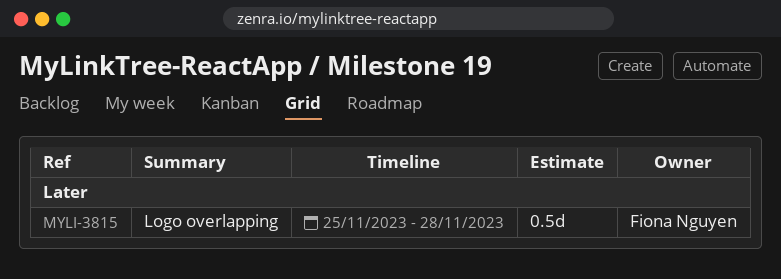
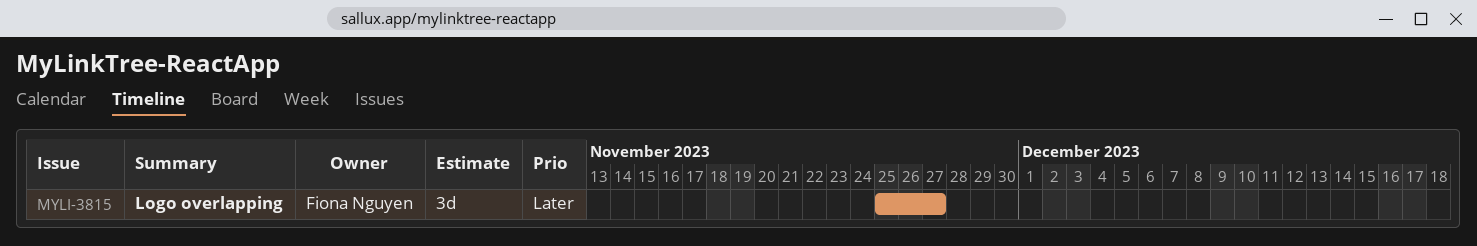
MYLI-3815, estimate: 0.5d -> 3d
MYLI-3815, due: Nov 28 -> Nov 27

